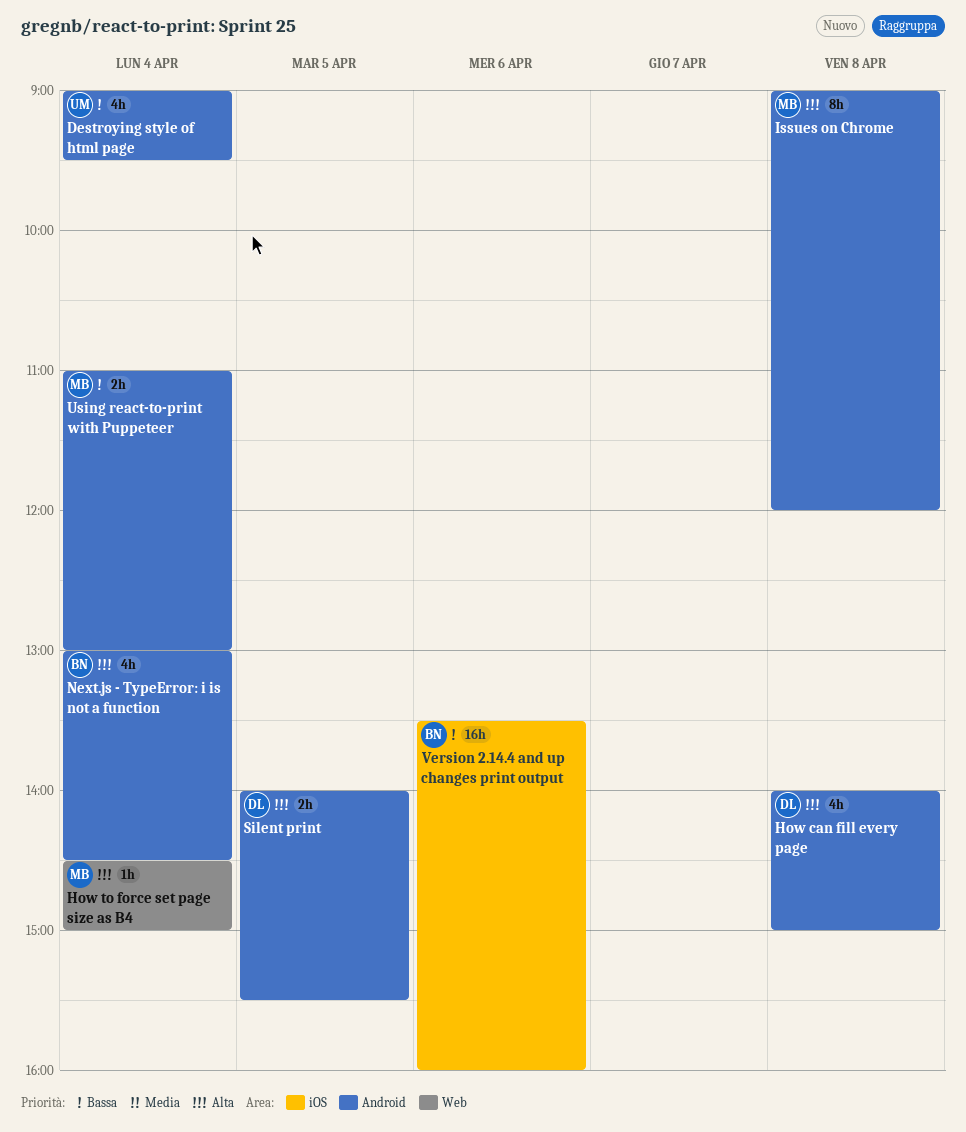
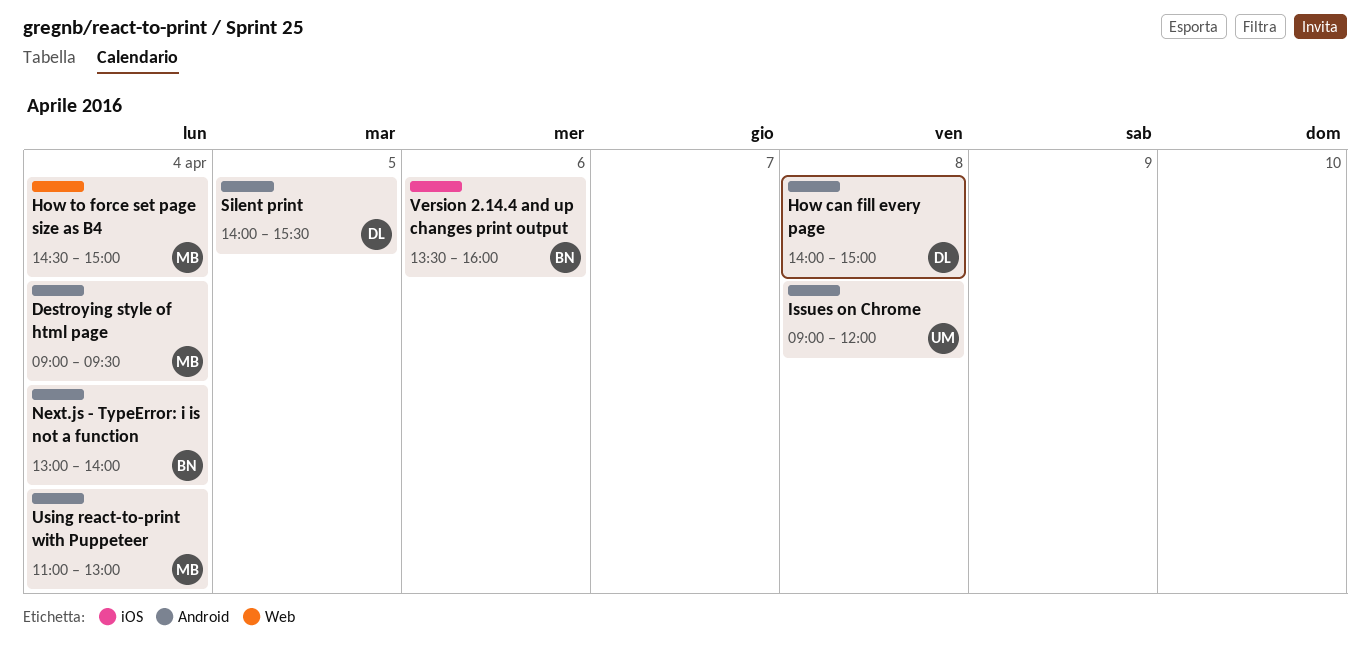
Destroying style of html page, owner: UM -> MB
Issues on Chrome, owner: MB -> UM
Next.js - TypeError: i is not a function, ends: 14:30 -> 14:00

